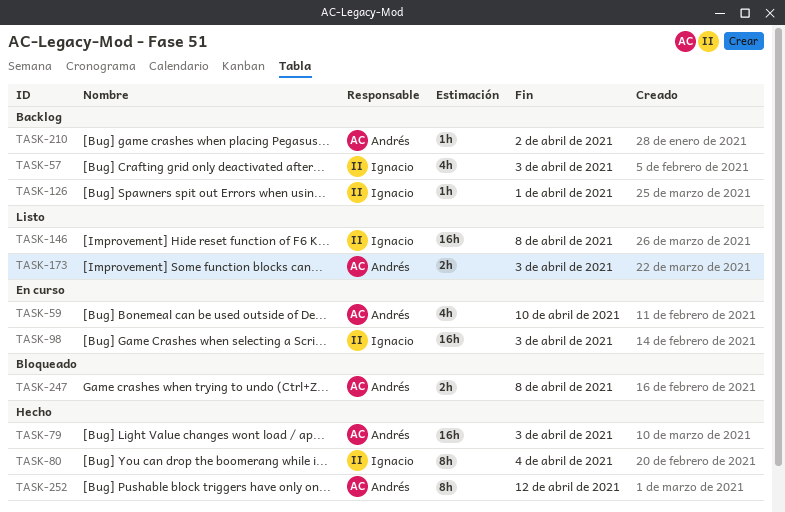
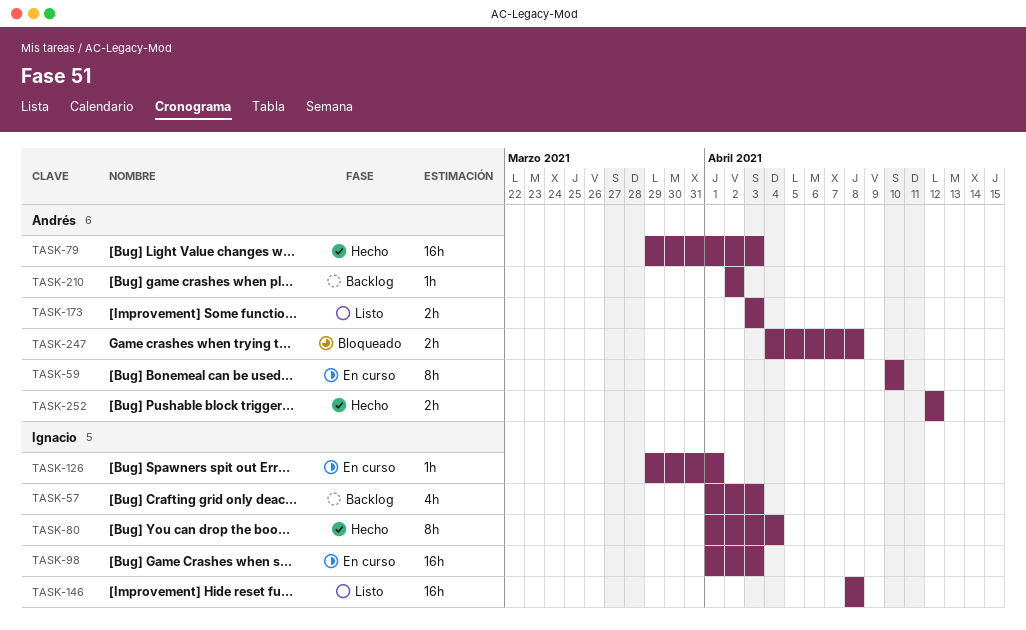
TASK-59, estimate: 4h -> 8h
TASK-126, status: Backlog -> En curso
TASK-252, estimate: 8h -> 2h

